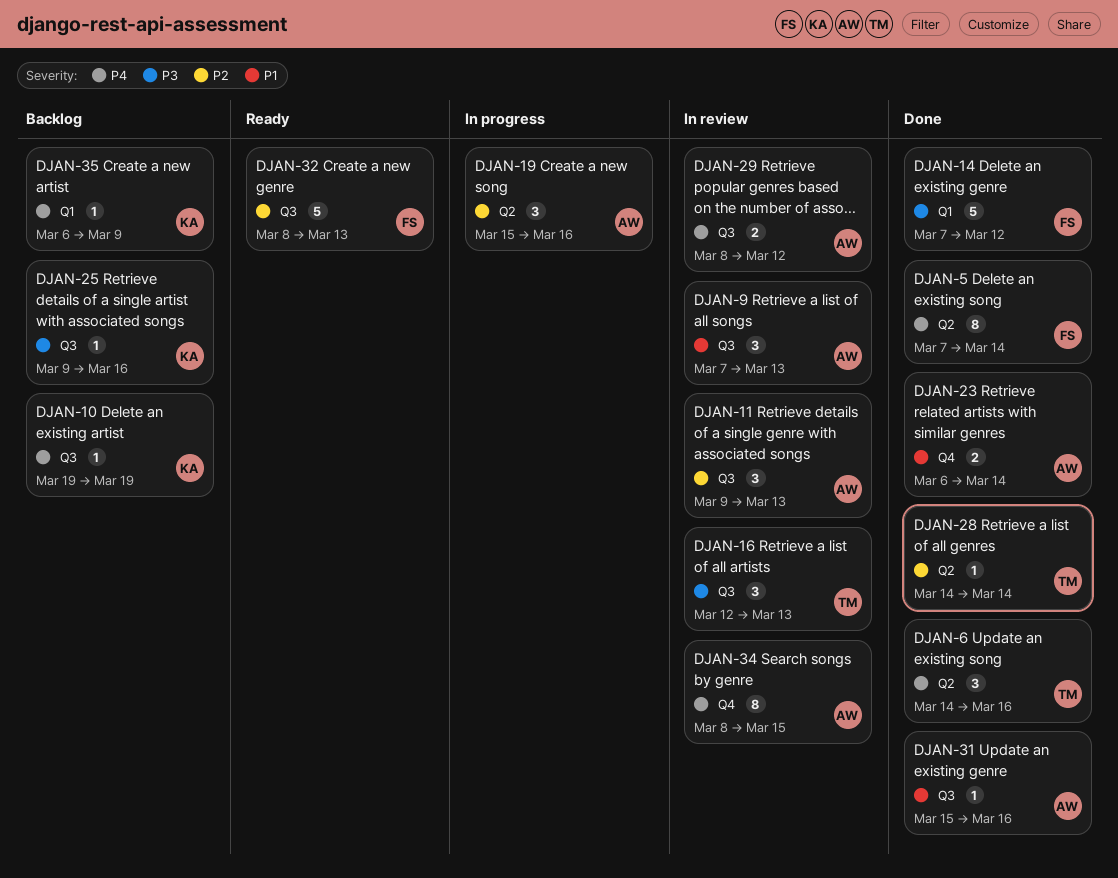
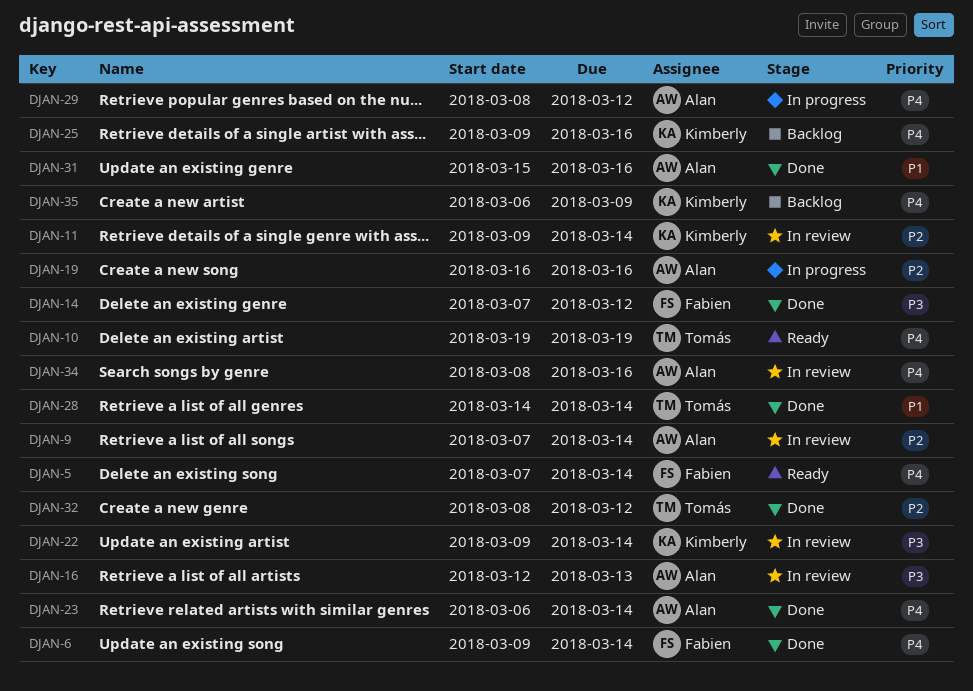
DJAN-5, status: Done -> Ready
DJAN-6, owner: Tomás -> Fabien
DJAN-6, start: Mar 14 -> Mar 9
DJAN-6, due: Mar 16 -> Mar 14
DJAN-9, priority: P1 -> P2
DJAN-9, due: Mar 13 -> Mar 14
DJAN-10, status: Backlog -> Ready
DJAN-10, owner: Kimberly -> Tomás
DJAN-11, owner: Alan -> Kimberly
DJAN-11, due: Mar 13 -> Mar 14
DJAN-16, owner: Tomás -> Alan
DJAN-19, start: Mar 15 -> Mar 16
DJAN-22: none -> present
DJAN-23, priority: P1 -> P4
DJAN-25, priority: P3 -> P4
DJAN-28, priority: P2 -> P1
DJAN-29, status: In review -> In progress
DJAN-32, status: Ready -> Done
DJAN-32, owner: Fabien -> Tomás
DJAN-32, due: Mar 13 -> Mar 12
DJAN-34, due: Mar 15 -> Mar 16

